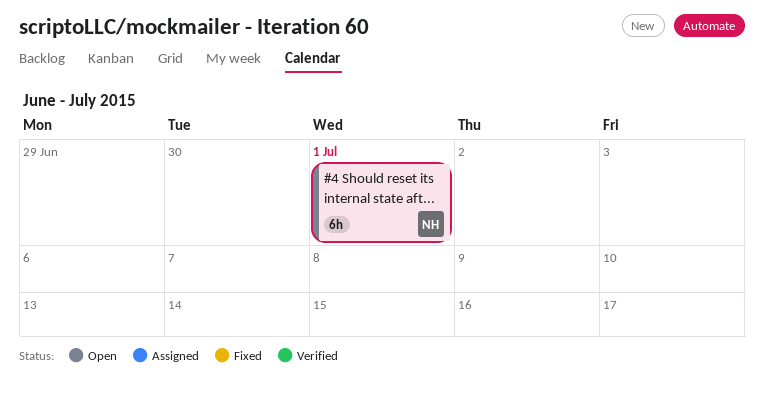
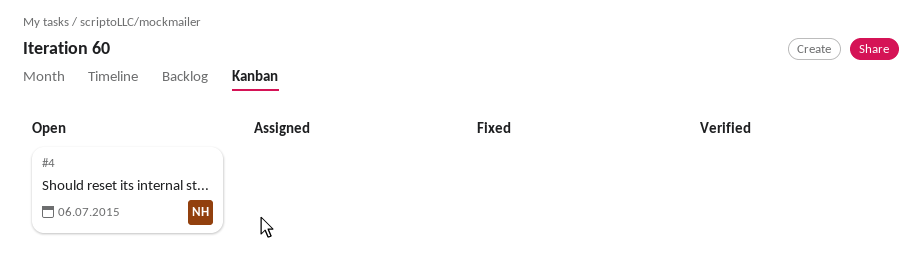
#4, due: Jul 1 -> Jul 6

